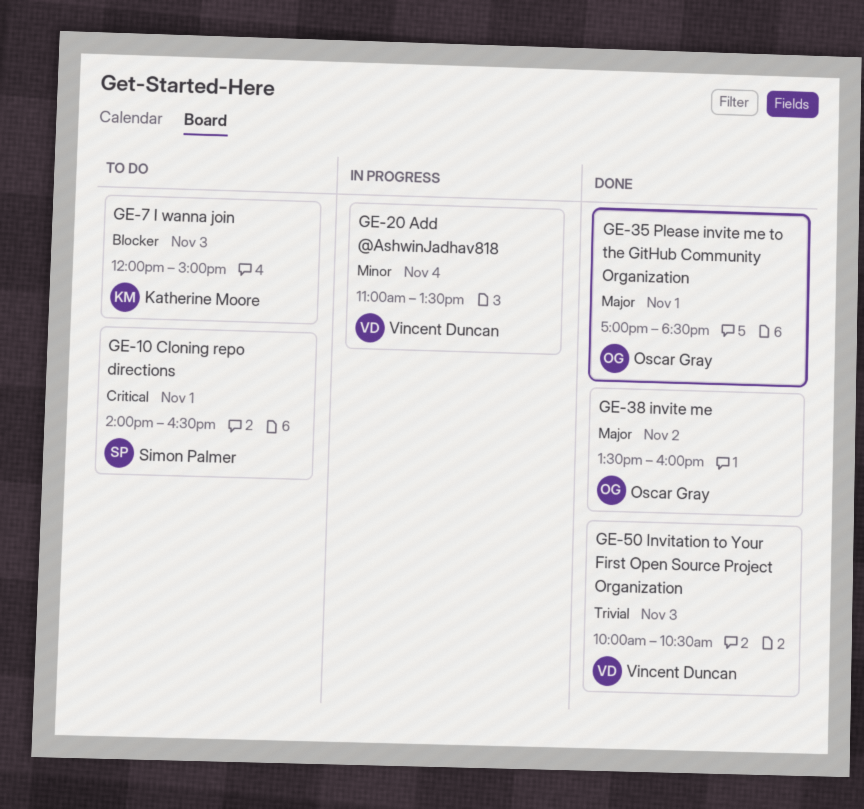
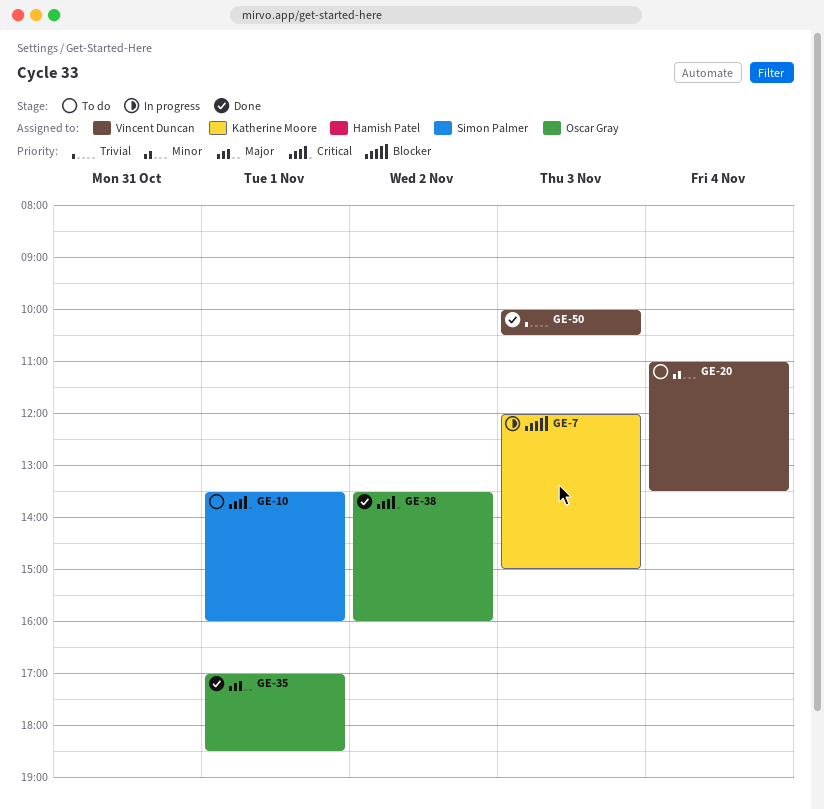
GE-7, status: To do -> In progress
GE-10, begins: 14:00 -> 13:30
GE-10, ends: 16:30 -> 16:00
GE-20, status: In progress -> To do
GE-38, priority: Major -> Critical

